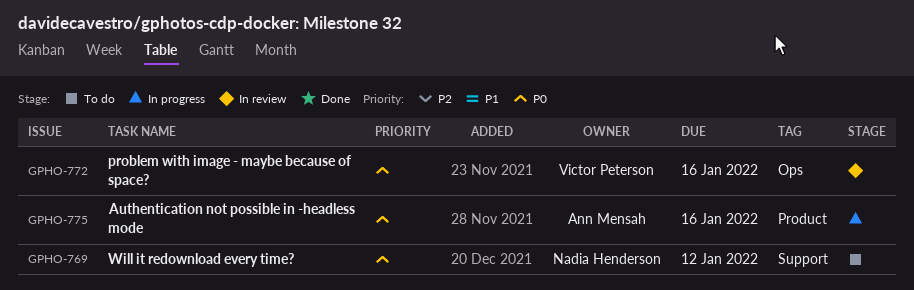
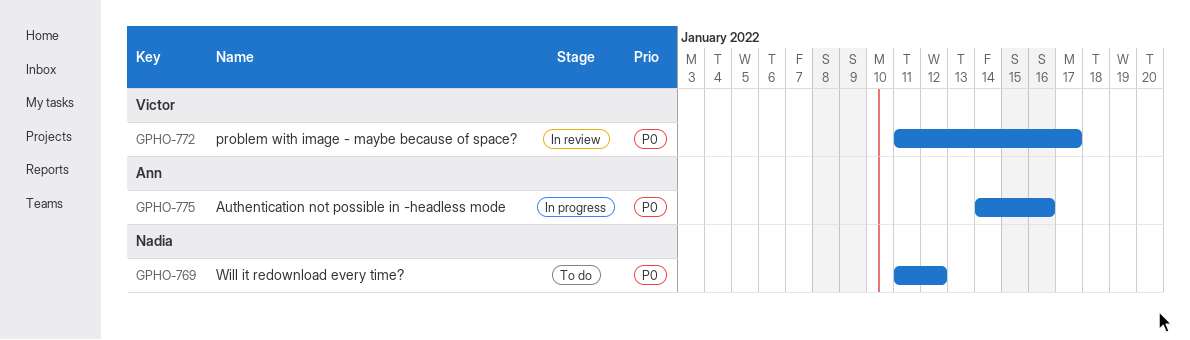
GPHO-772, due: Jan 16 -> Jan 17

